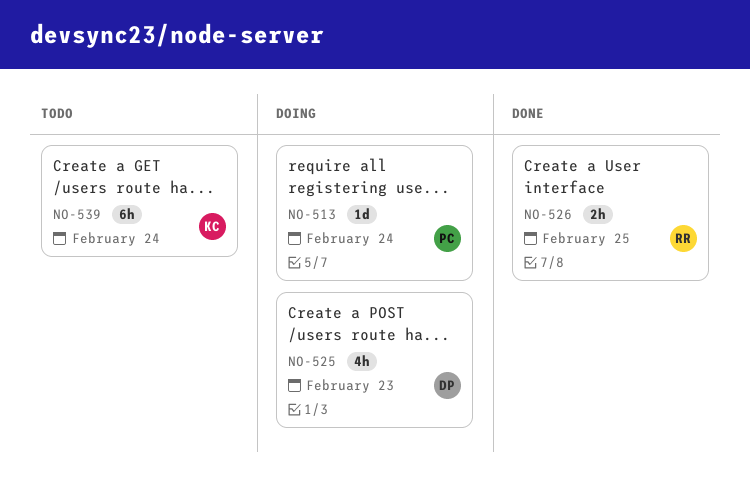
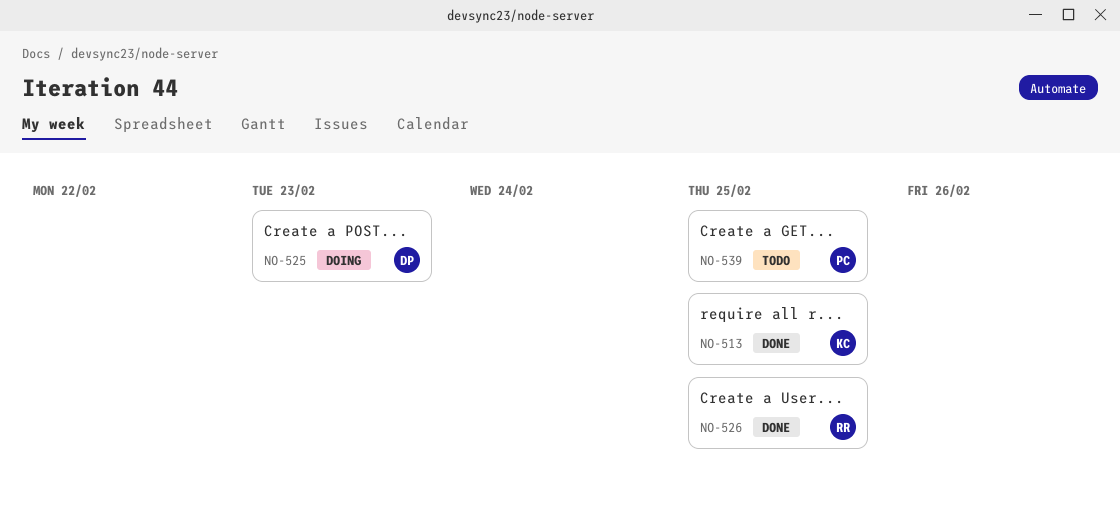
NO-513, status: Doing -> Done
NO-513, owner: PC -> KC
NO-513, due: Feb 24 -> Feb 25
NO-539, owner: KC -> PC
NO-539, due: Feb 24 -> Feb 25

